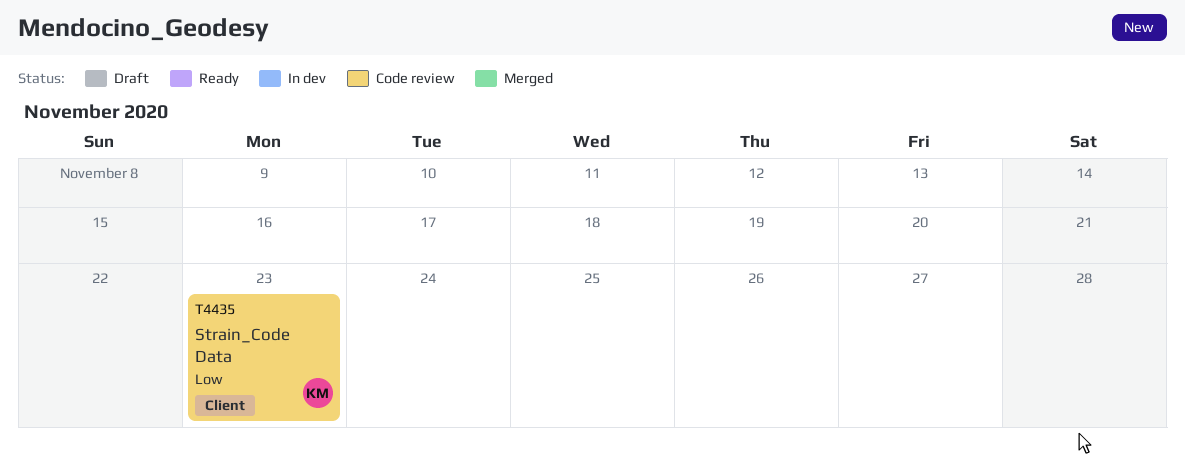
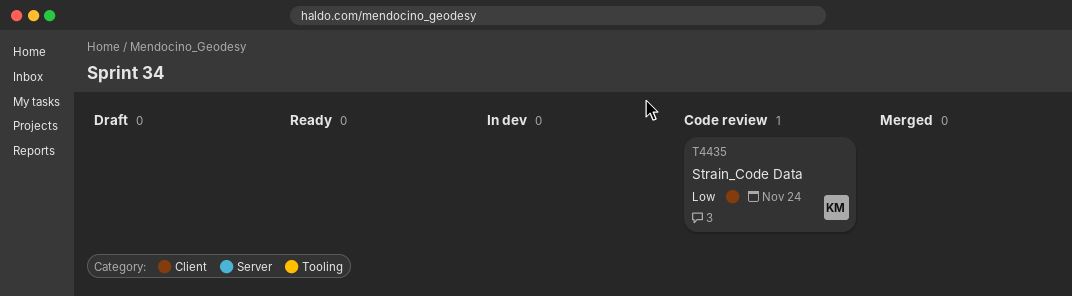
T4435, due: Nov 23 -> Nov 24

